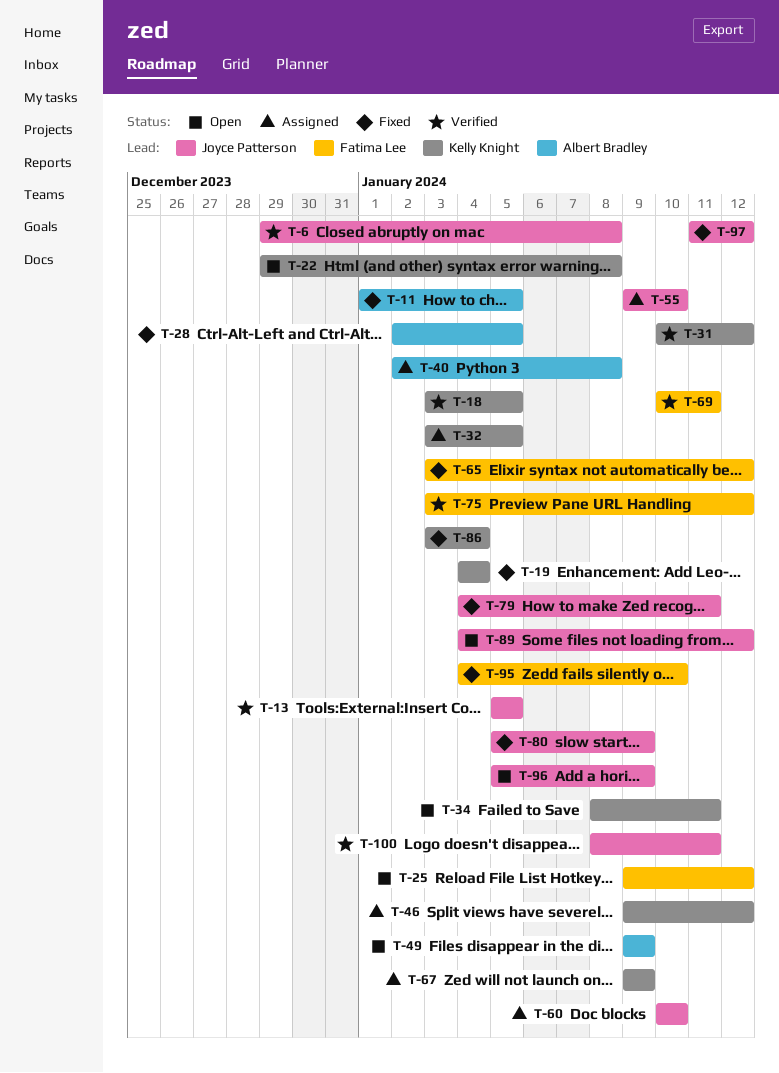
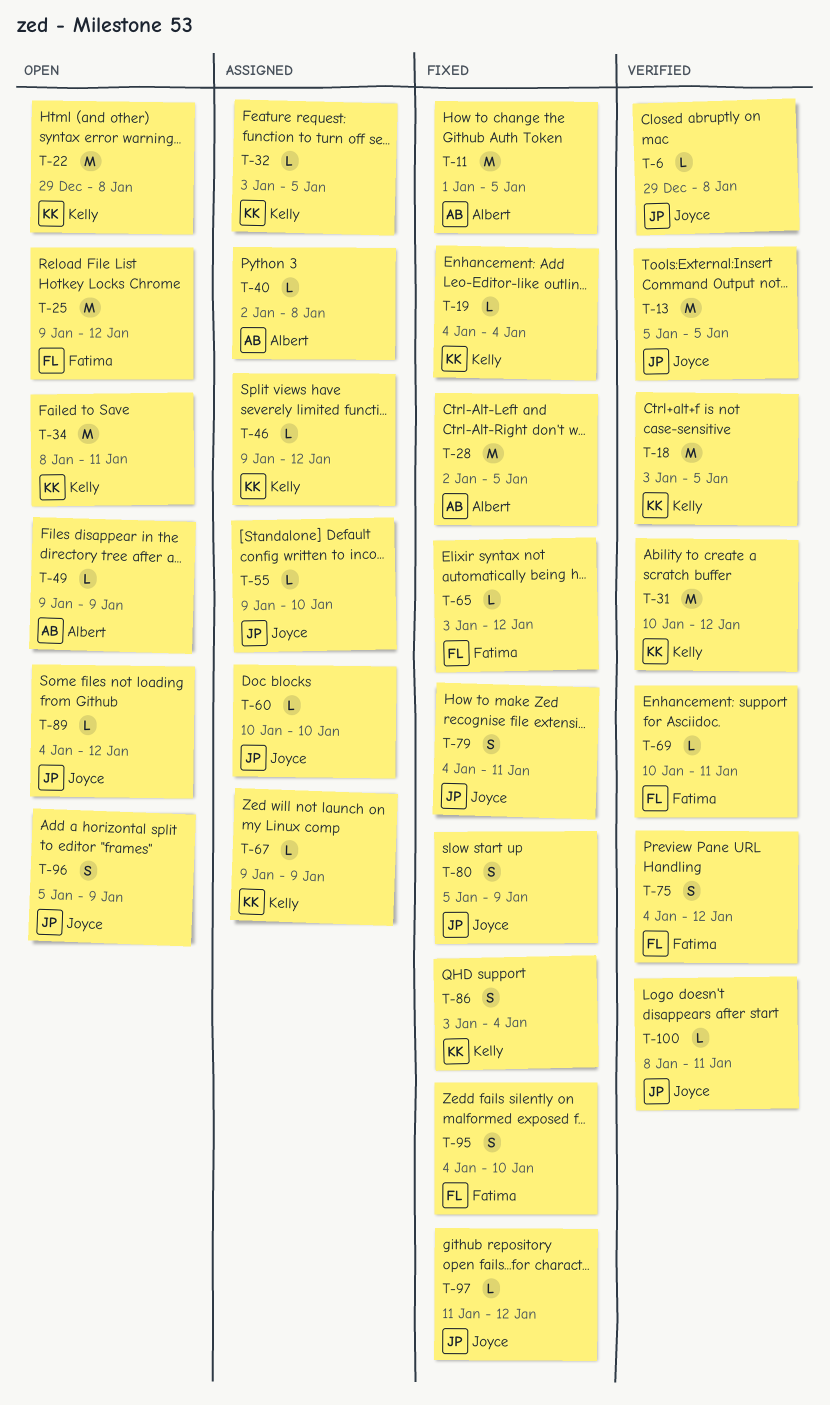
T-75, start: Jan 3 -> Jan 4

